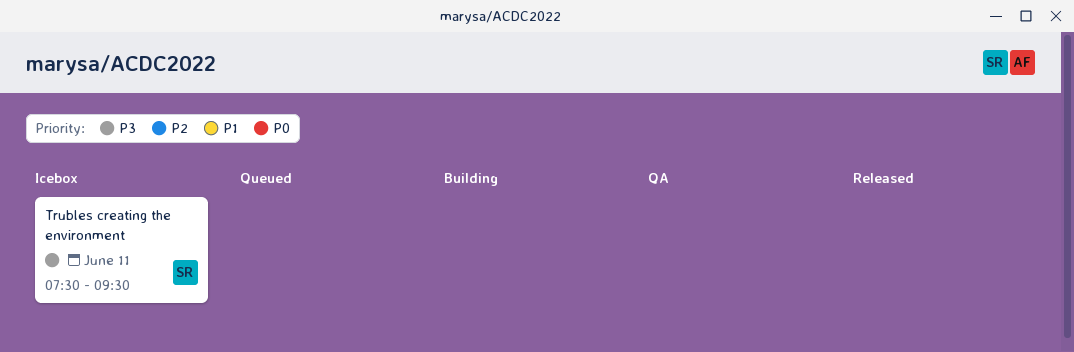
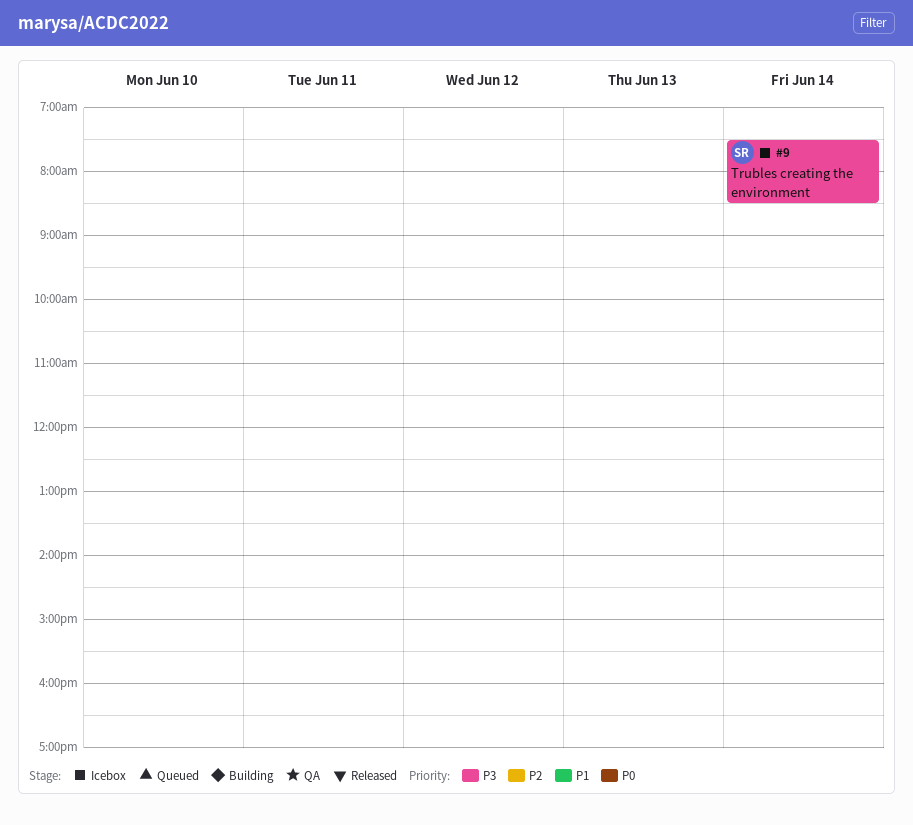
Trubles creating the environment, day: Jun 11 -> Jun 14
Trubles creating the environment, ends: 09:30 -> 08:30

